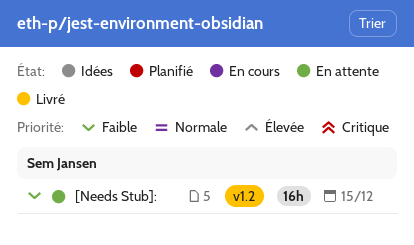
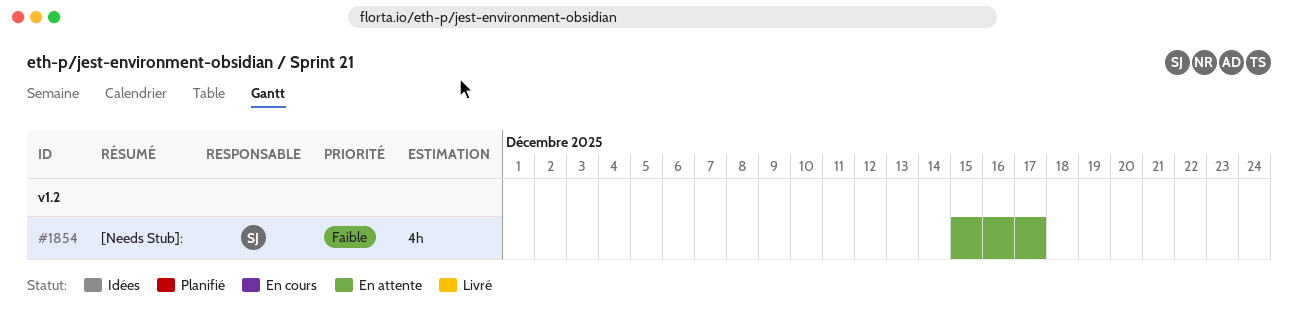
[Needs Stub]:, estimate: 16h -> 4h
[Needs Stub]:, due: Dec 15 -> Dec 17

